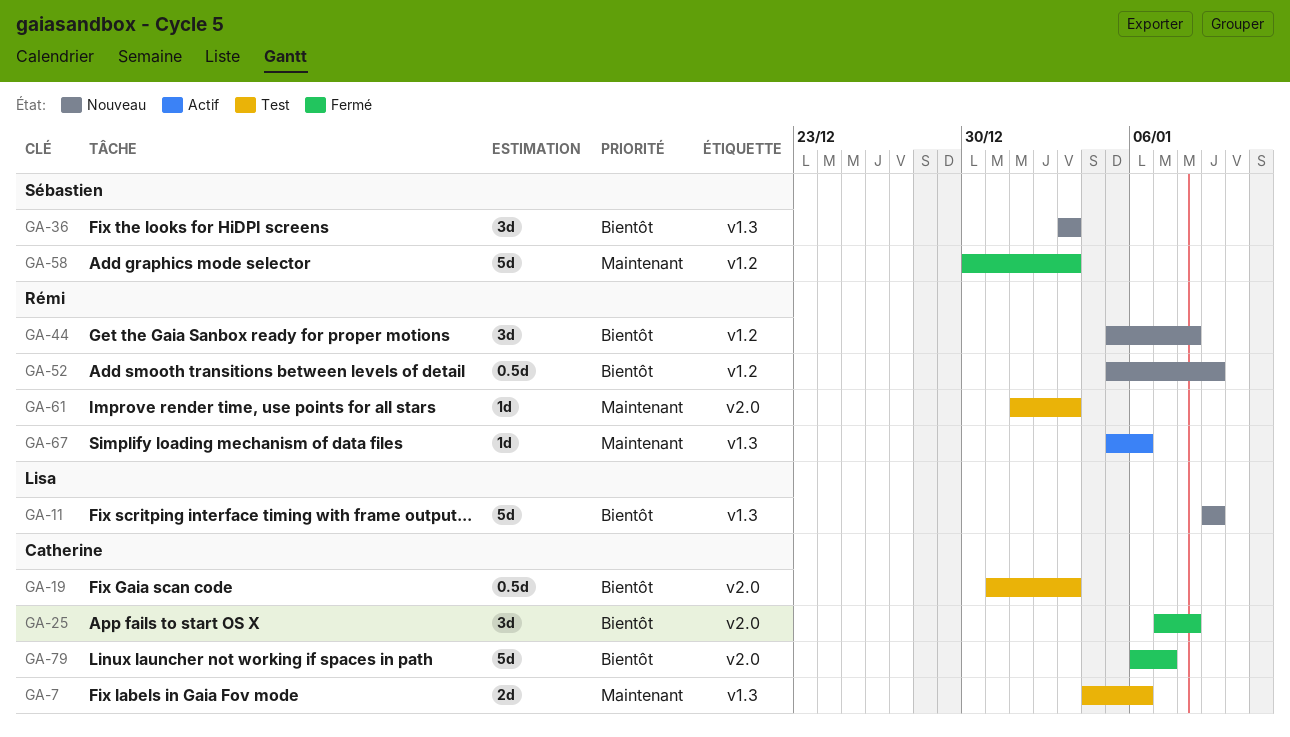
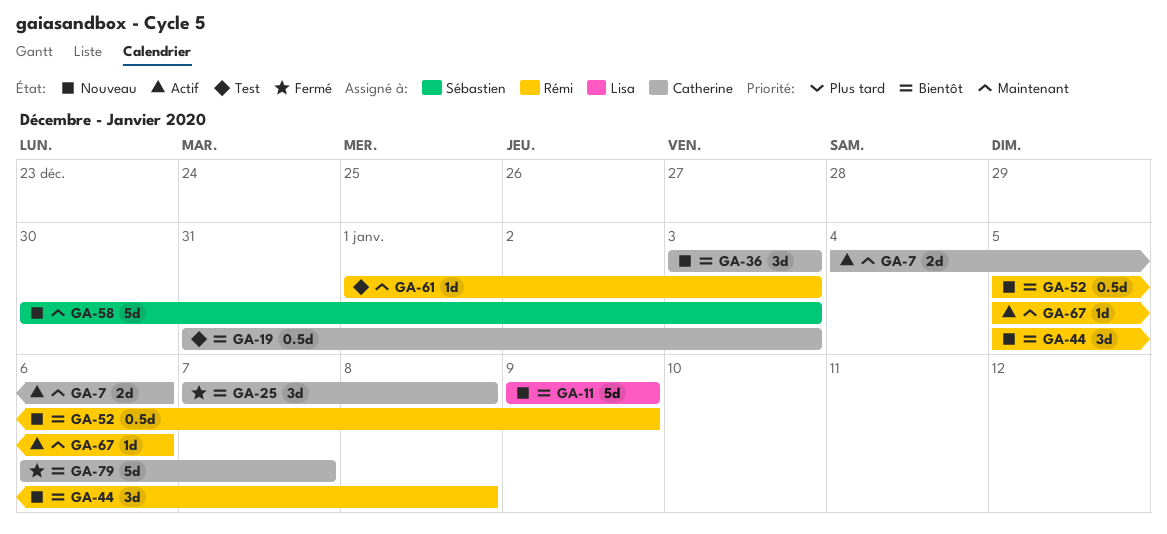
GA-7, status: Test -> Actif
GA-36, owner: Sébastien -> Catherine
GA-58, status: Fermé -> Nouveau

